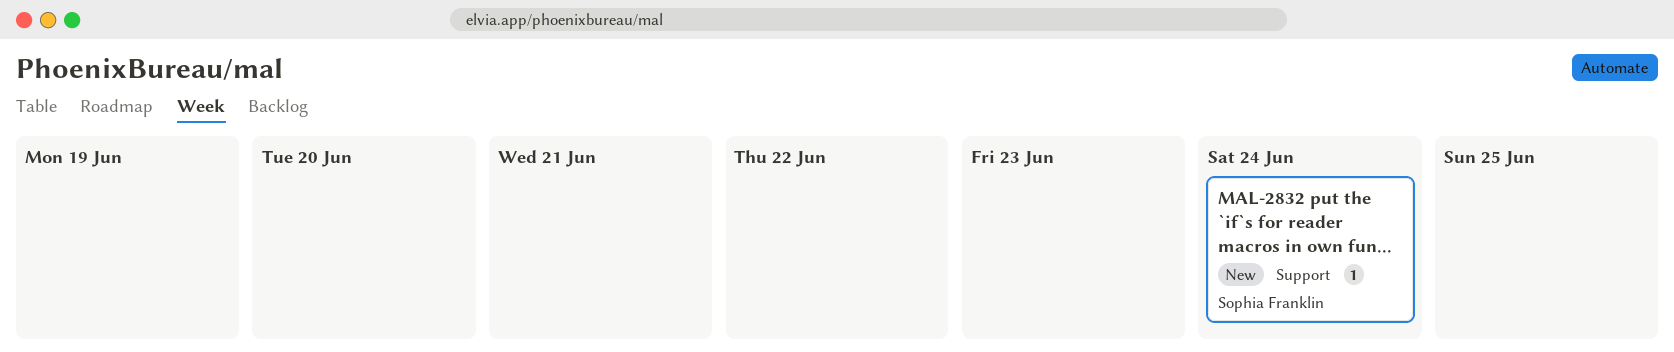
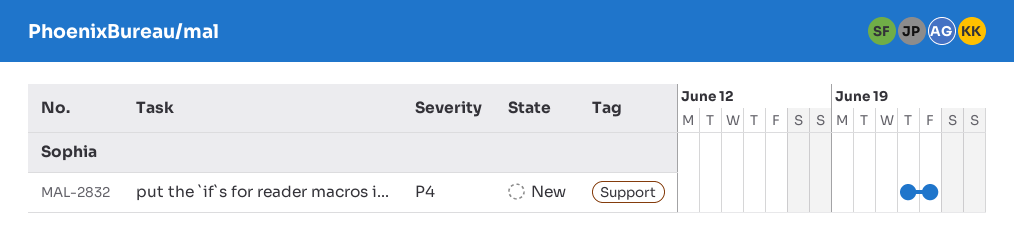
MAL-2832, due: Jun 24 -> Jun 23

